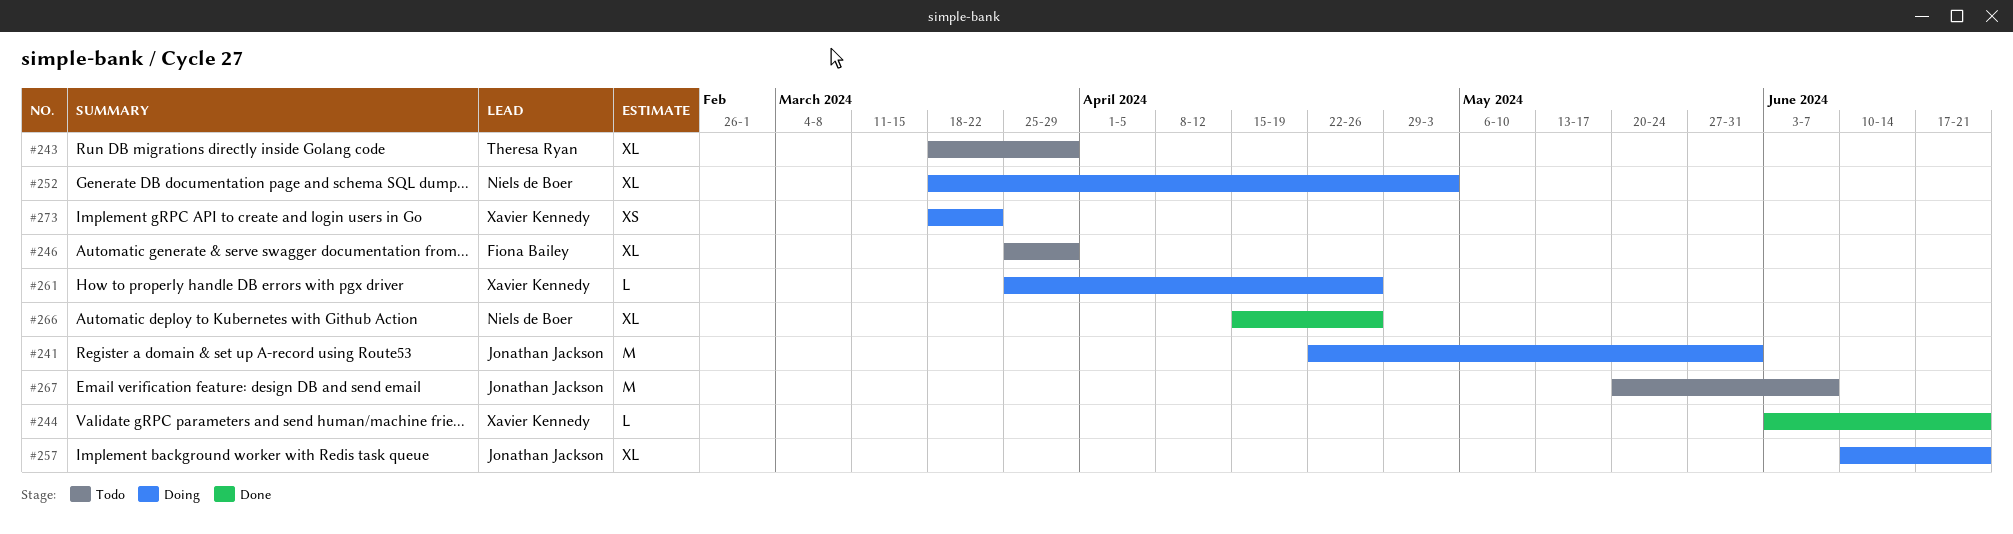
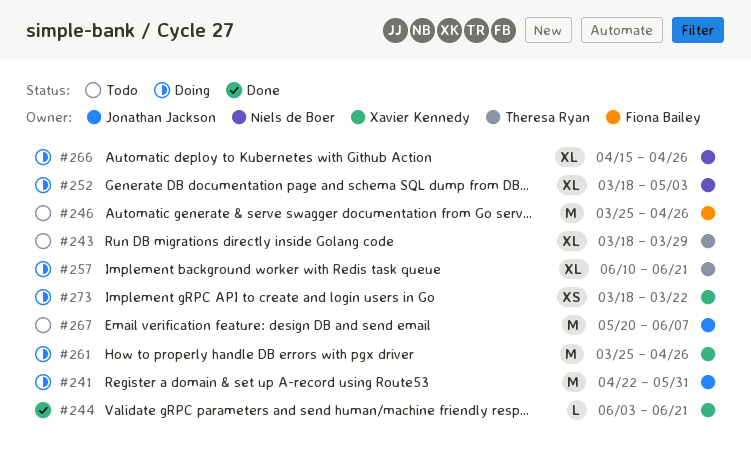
#246, estimate: XL -> M
#246, due: Mar 29 -> Apr 26
#257, owner: Jonathan Jackson -> Theresa Ryan
#261, estimate: L -> M
#266, status: Done -> Doing

